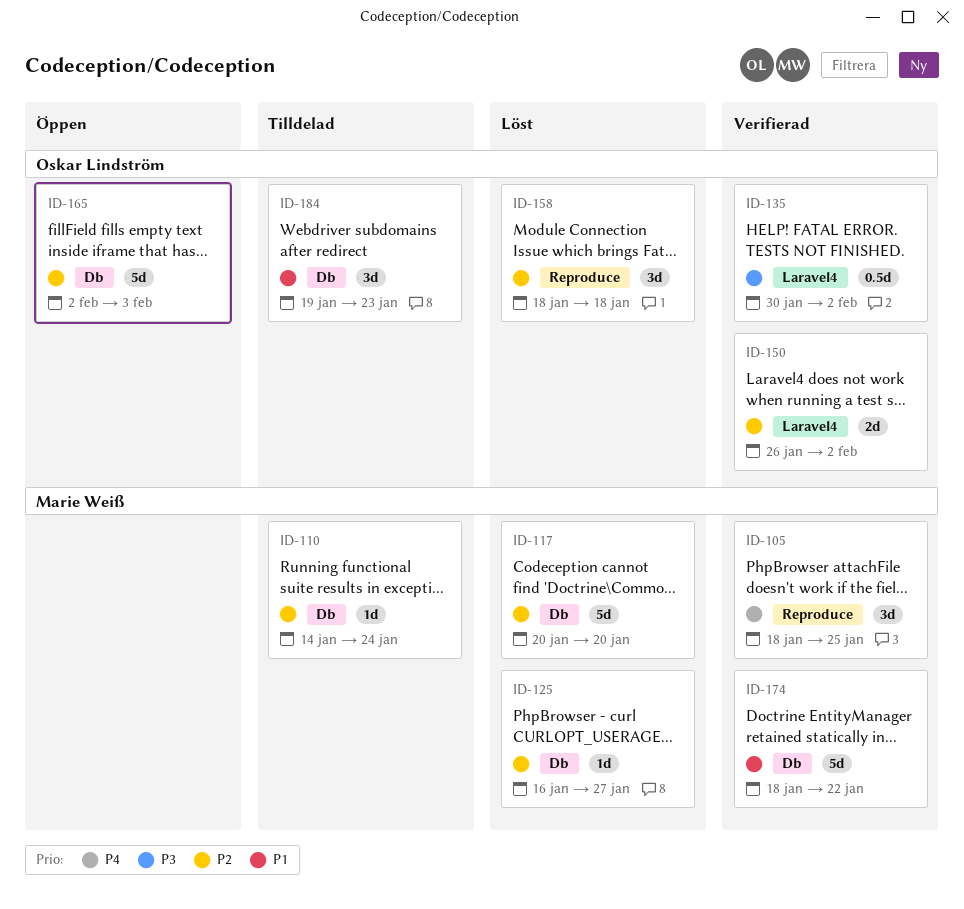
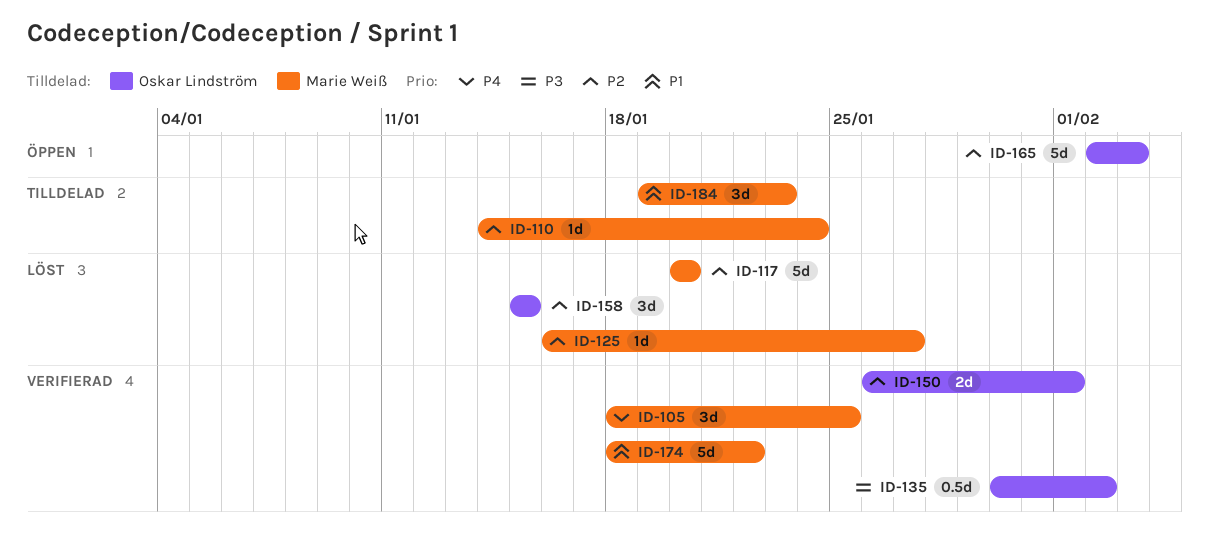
ID-150, due: Feb 2 -> Feb 1
ID-158, start: Jan 18 -> Jan 15
ID-158, due: Jan 18 -> Jan 15
ID-184, owner: Oskar Lindström -> Marie Weiß

